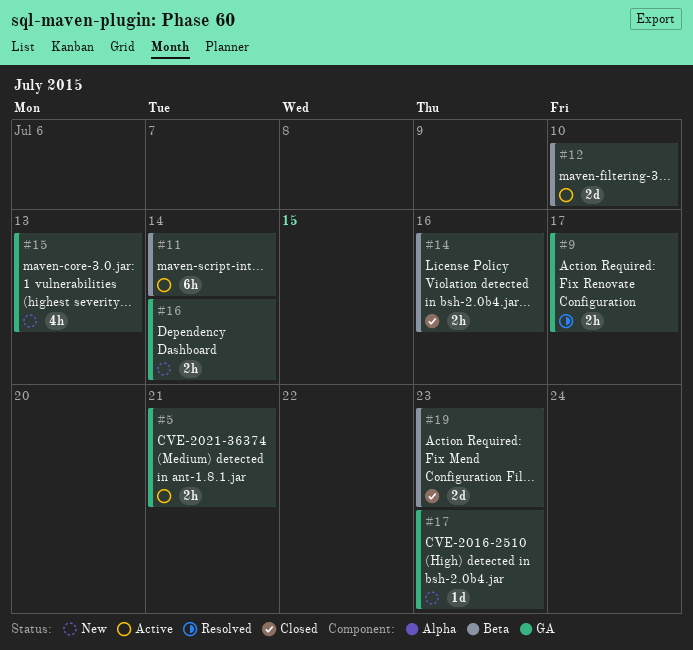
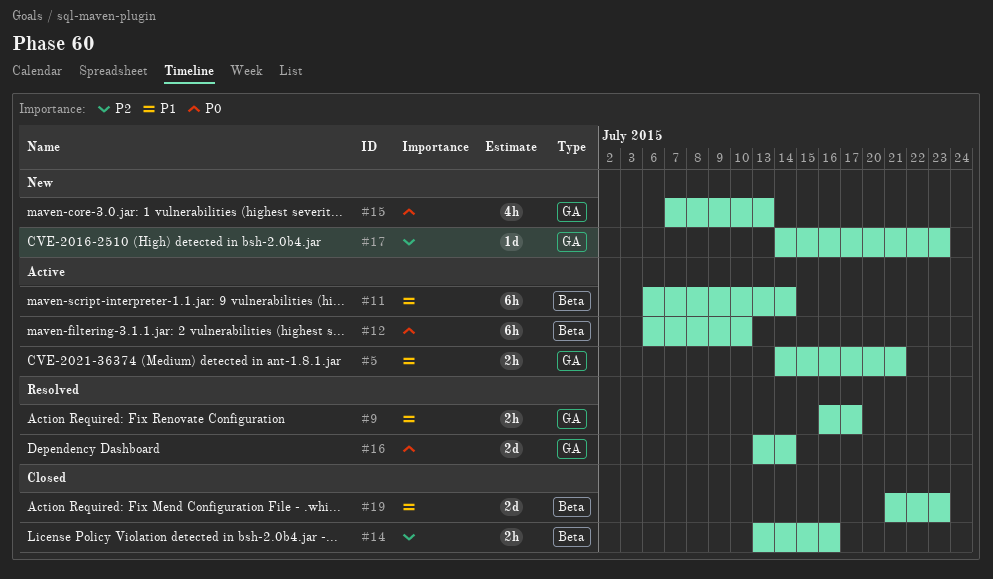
#12, estimate: 2d -> 6h
#16, status: New -> Resolved
#16, estimate: 2h -> 2d

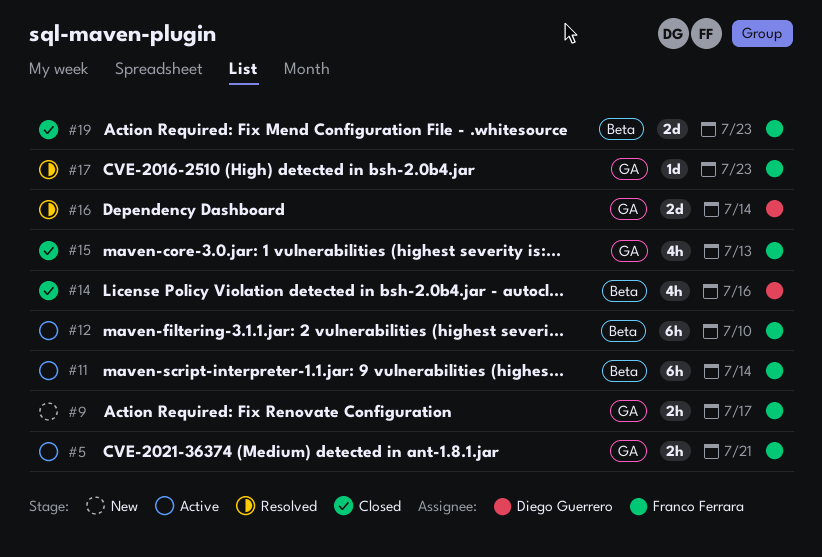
#9, status: Resolved -> New
#14, estimate: 2h -> 4h
#15, status: New -> Closed
#17, status: New -> Resolved

